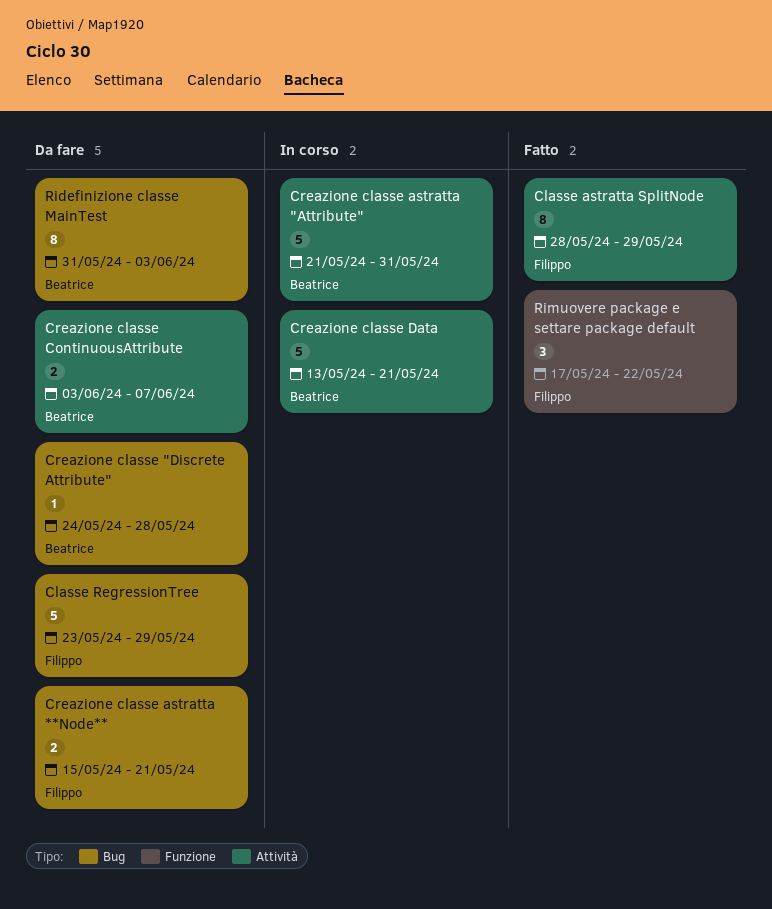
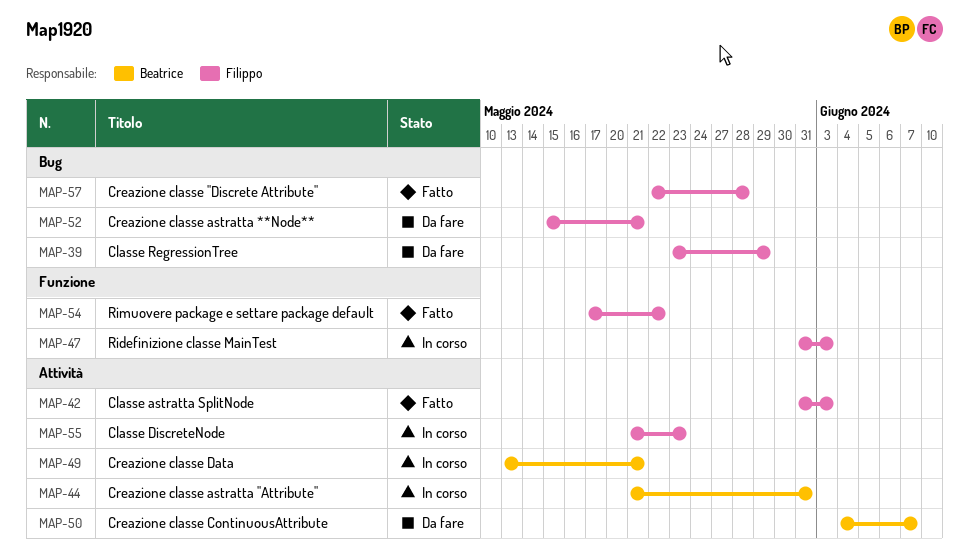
Classe astratta SplitNode, start: May 28 -> May 31
Classe astratta SplitNode, due: May 29 -> Jun 3
Classe DiscreteNode: none -> present
Creazione classe "Discrete Attribute", status: Da fare -> Fatto
Creazione classe "Discrete Attribute", owner: Beatrice -> Filippo
Creazione classe "Discrete Attribute", start: May 24 -> May 22
Creazione classe ContinuousAttribute, start: Jun 3 -> Jun 4
Ridefinizione classe MainTest, status: Da fare -> In corso
Ridefinizione classe MainTest, owner: Beatrice -> Filippo
Ridefinizione classe MainTest, label: Bug -> Funzione

